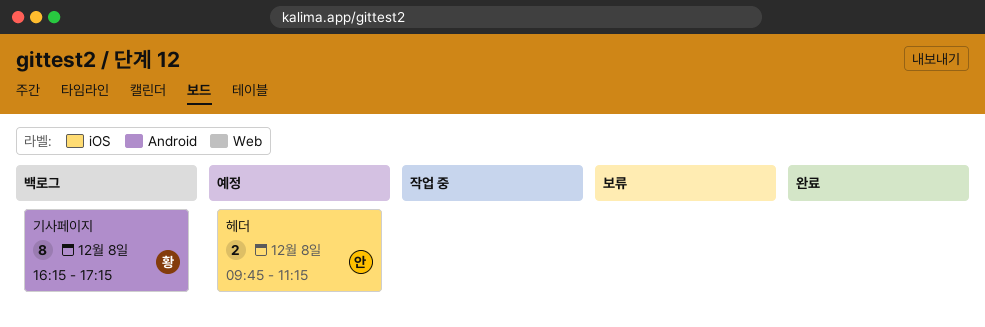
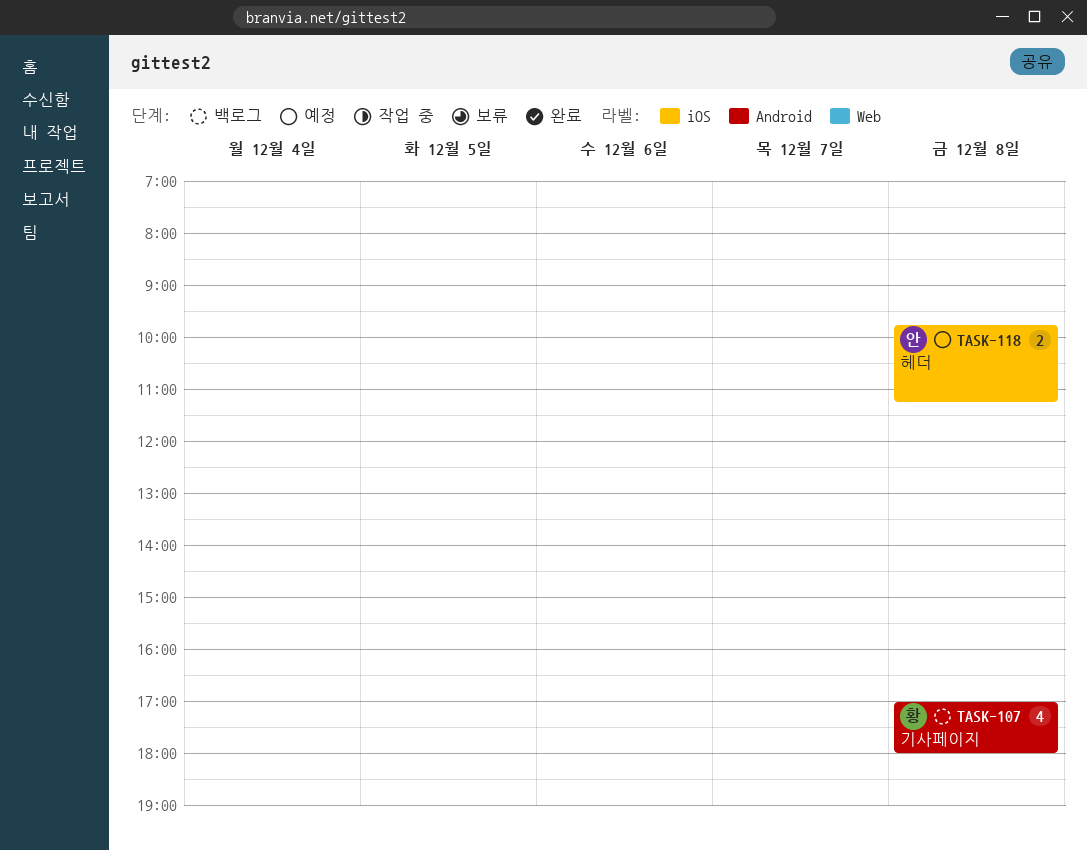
기사페이지, estimate: 8 -> 4
기사페이지, begins: 16:15 -> 17:00
기사페이지, ends: 17:15 -> 18:00

